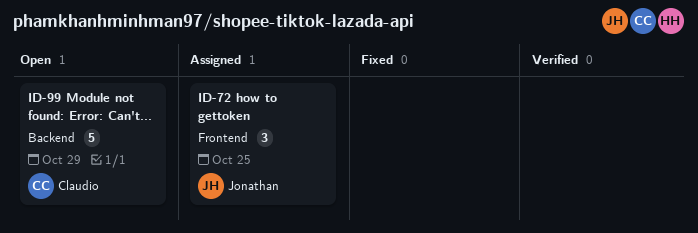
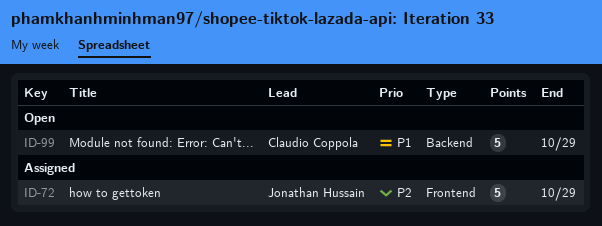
ID-72, estimate: 3 -> 5
ID-72, due: Oct 25 -> Oct 29

